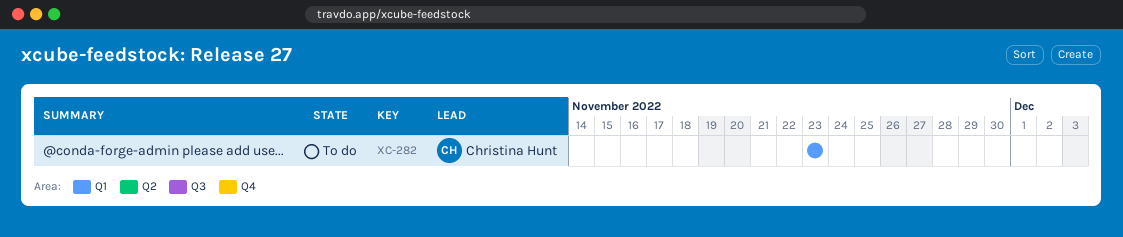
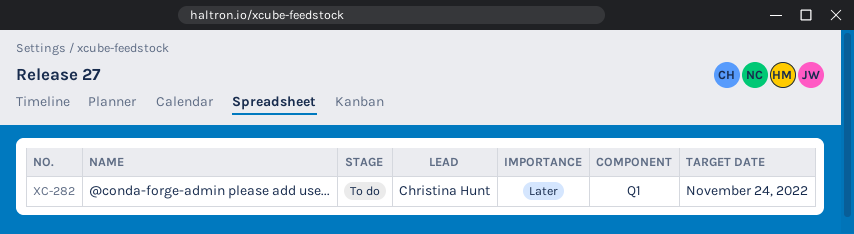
XC-282, due: Nov 23 -> Nov 24

